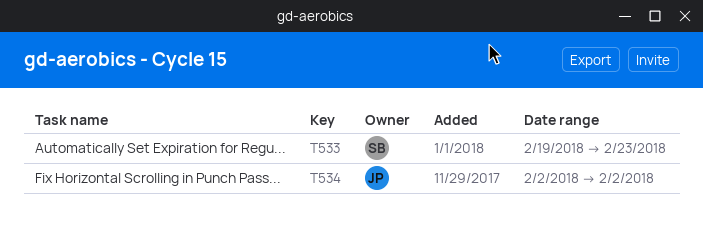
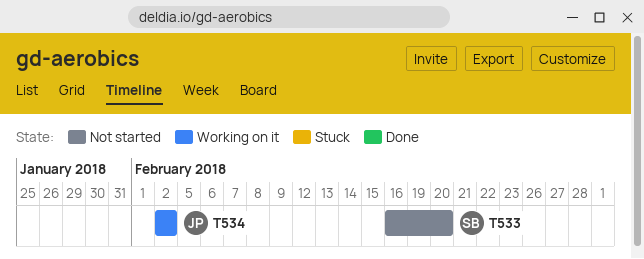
T533, start: Feb 19 -> Feb 16
T533, due: Feb 23 -> Feb 20

